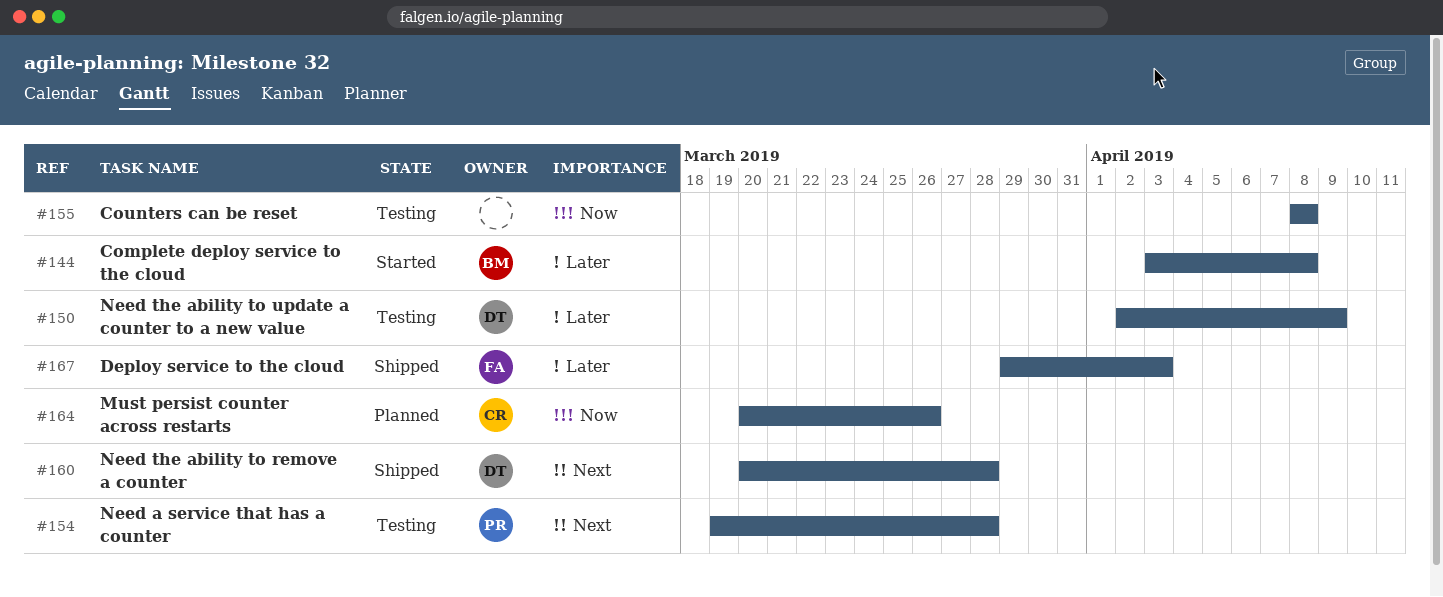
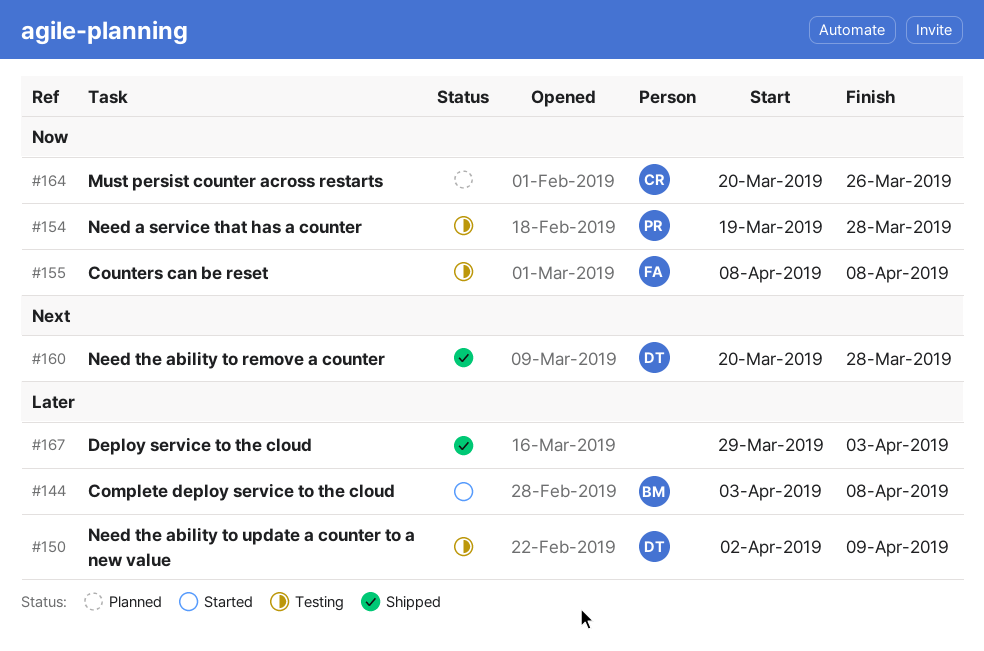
#154, priority: Next -> Now
#155, owner: none -> FA
#167, owner: FA -> none

